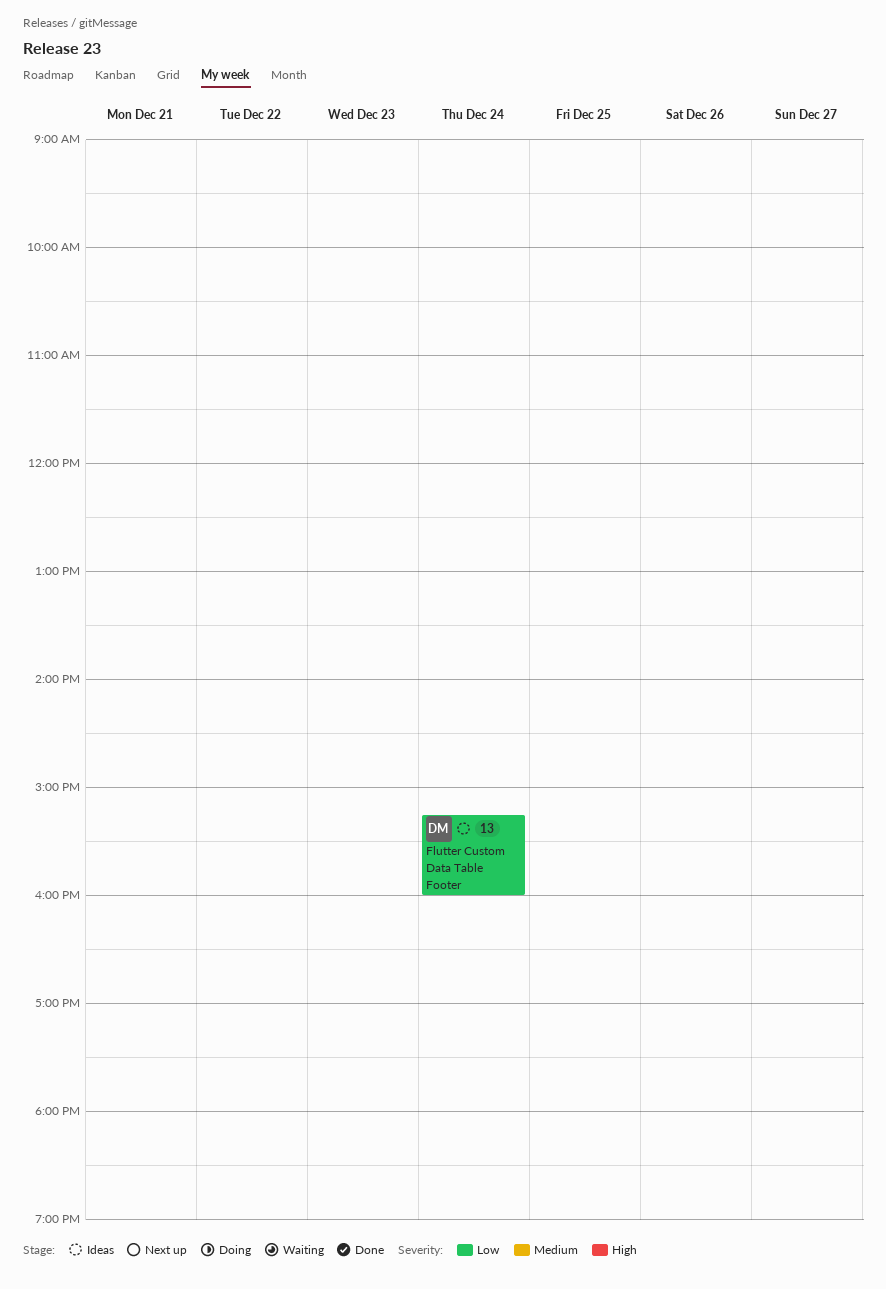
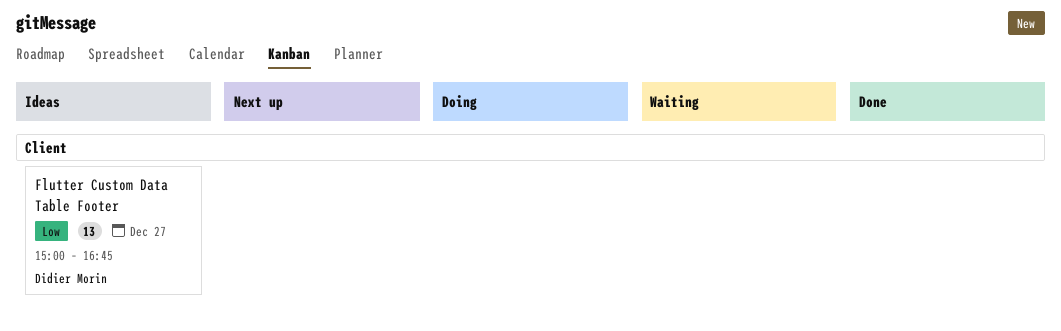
Flutter Custom Data Table Footer, day: Dec 24 -> Dec 27
Flutter Custom Data Table Footer, begins: 15:15 -> 15:00
Flutter Custom Data Table Footer, ends: 16:00 -> 16:45

